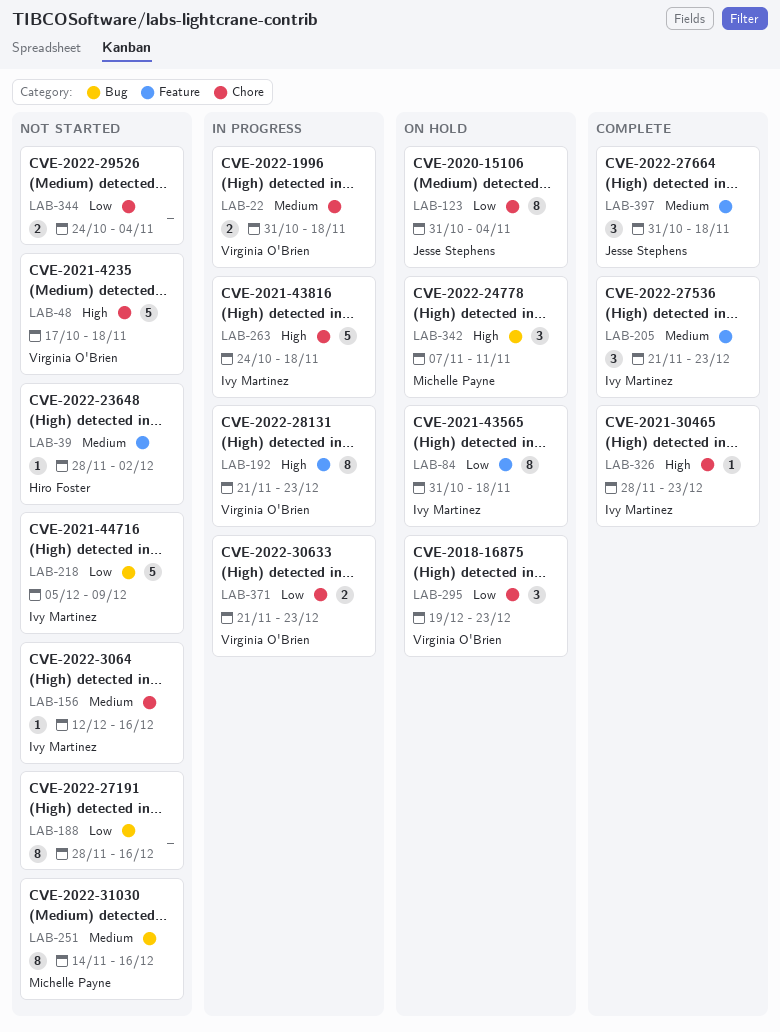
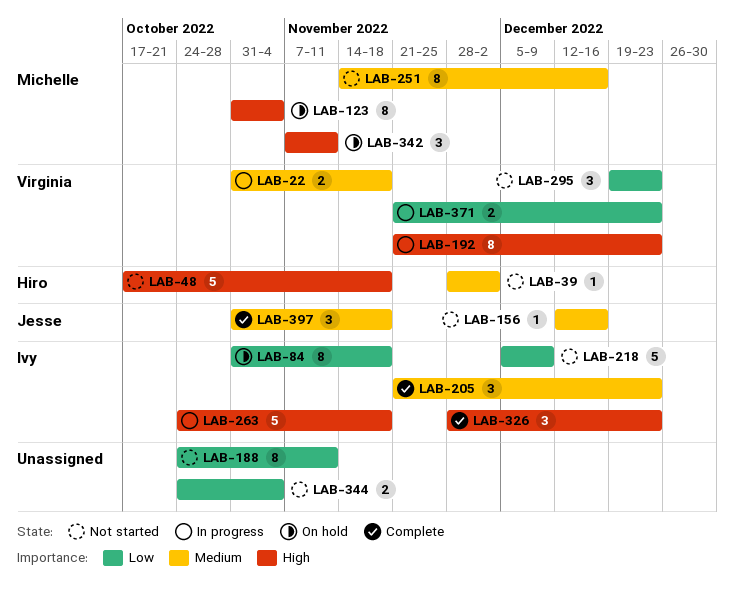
LAB-48, owner: Virginia O'Brien -> Hiro Foster
LAB-123, owner: Jesse Stephens -> Michelle Payne
LAB-123, priority: Low -> High
LAB-156, owner: Ivy Martinez -> Jesse Stephens
LAB-188, start: Nov 28 -> Oct 24
LAB-188, due: Dec 16 -> Nov 11
LAB-295, status: On hold -> Not started
LAB-326, estimate: 1 -> 3

